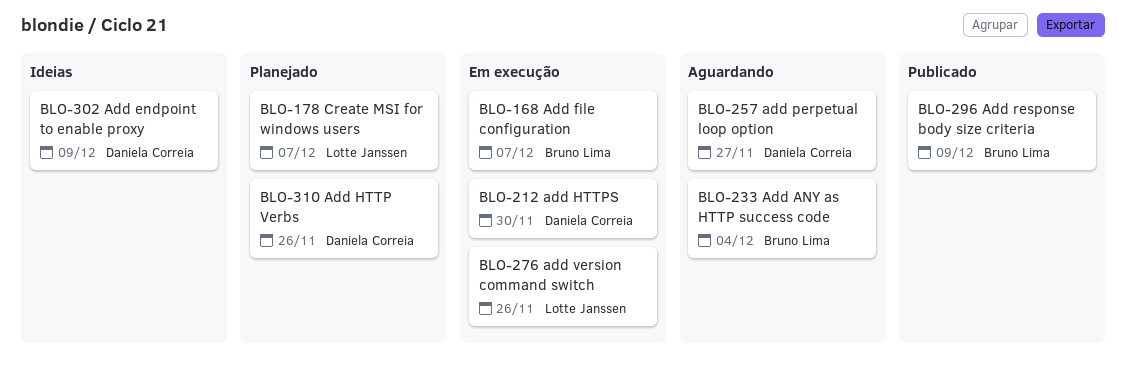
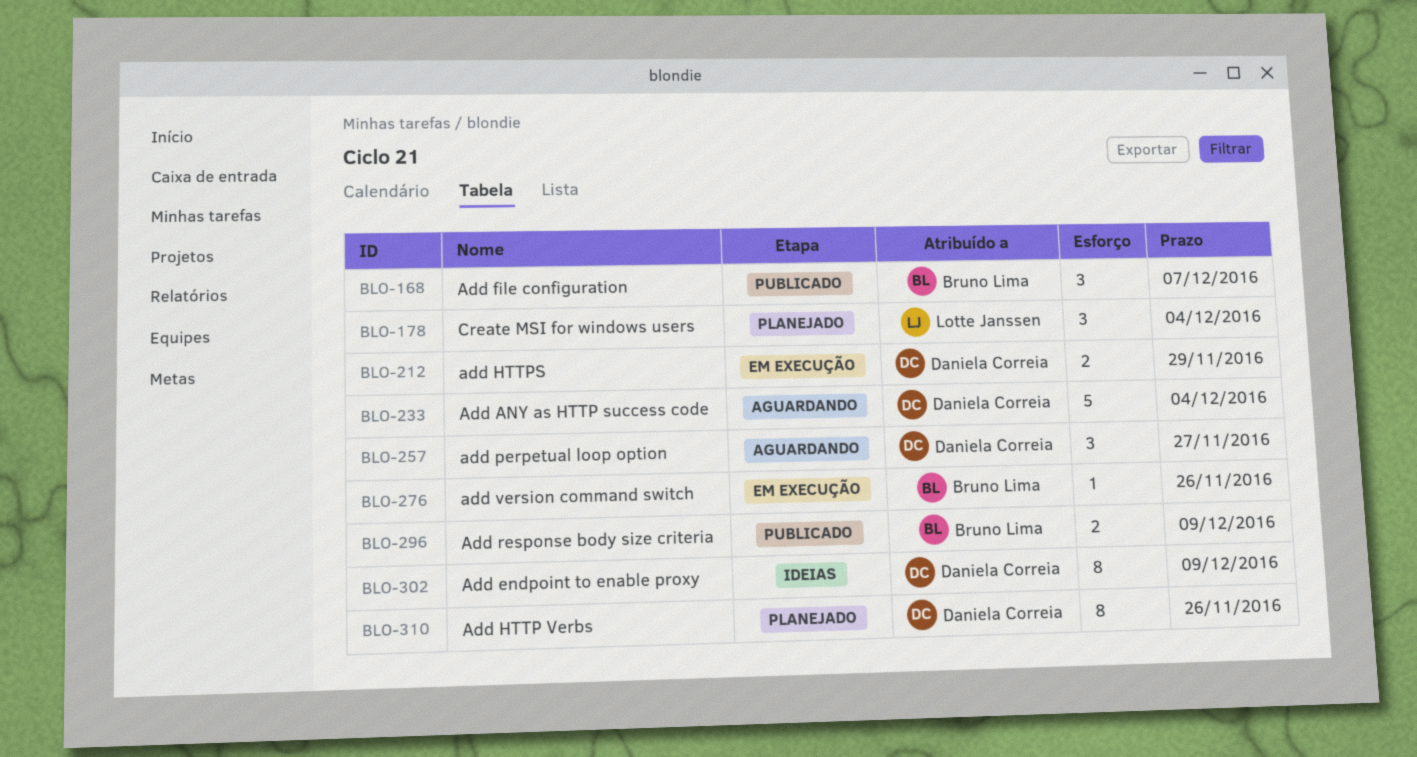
BLO-168, status: Em execução -> Publicado
BLO-178, due: Dec 7 -> Dec 4
BLO-212, due: Nov 30 -> Nov 29
BLO-233, owner: Bruno Lima -> Daniela Correia
BLO-276, owner: Lotte Janssen -> Bruno Lima

